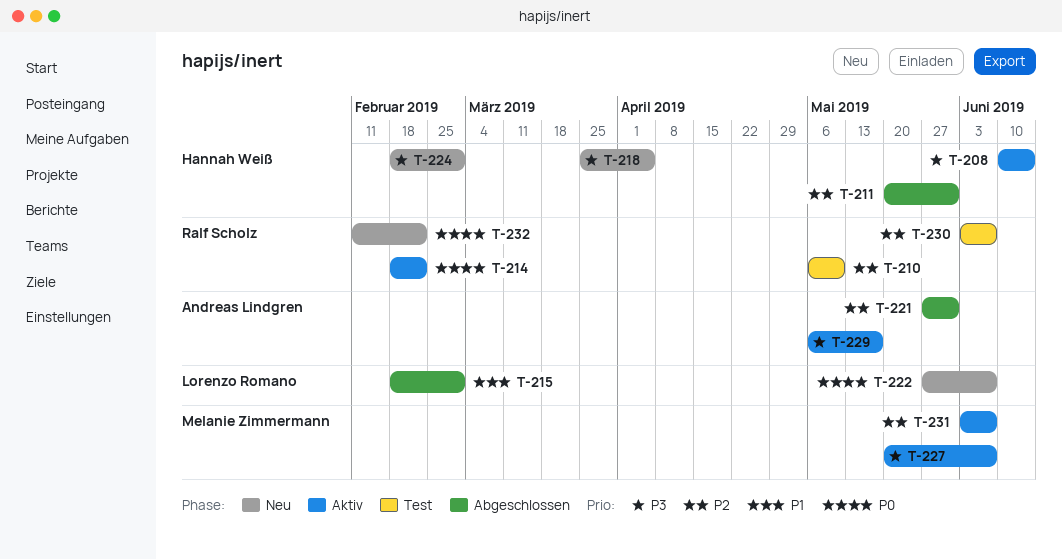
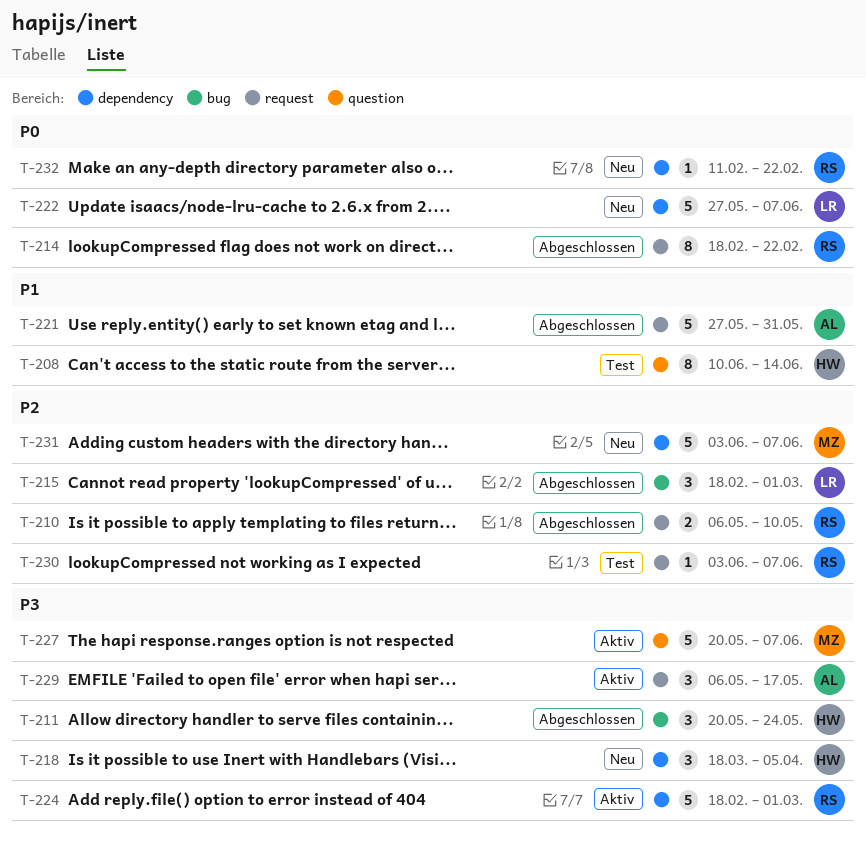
T-208, status: Aktiv -> Test
T-208, priority: P3 -> P1
T-210, status: Test -> Abgeschlossen
T-211, priority: P2 -> P3
T-211, due: May 31 -> May 24
T-214, status: Aktiv -> Abgeschlossen
T-215, priority: P1 -> P2
T-218, start: Mar 25 -> Mar 18
T-221, priority: P2 -> P1
T-224, status: Neu -> Aktiv
T-224, owner: Hannah Weiß -> Ralf Scholz
T-231, status: Aktiv -> Neu

